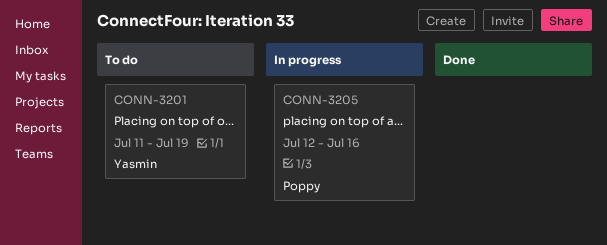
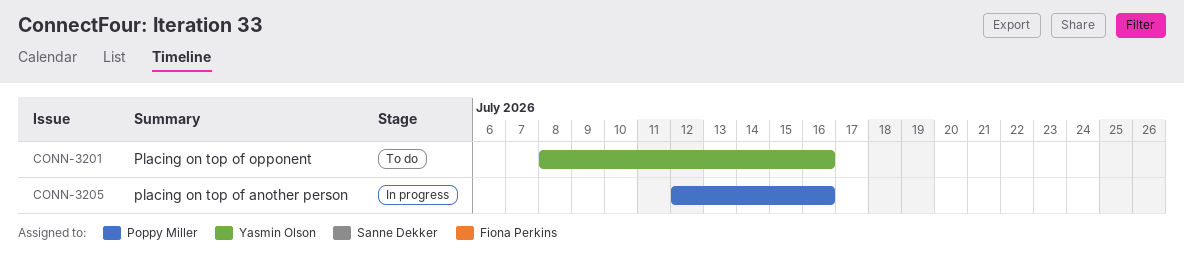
CONN-3201, start: Jul 11 -> Jul 8
CONN-3201, due: Jul 19 -> Jul 16

